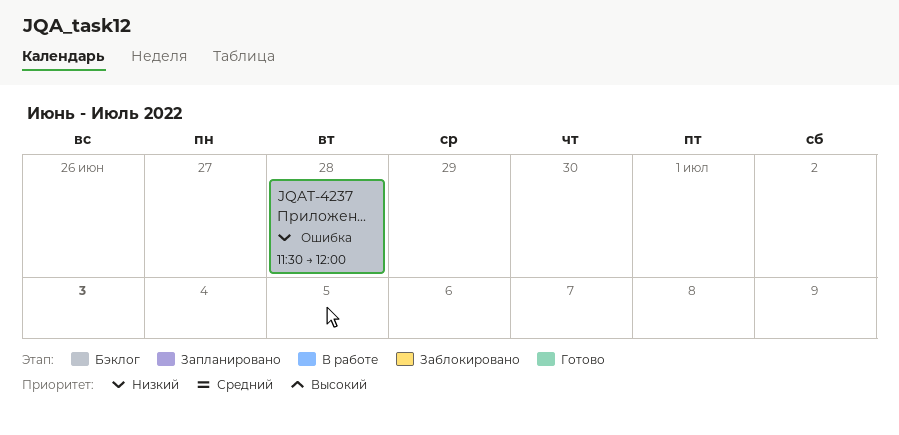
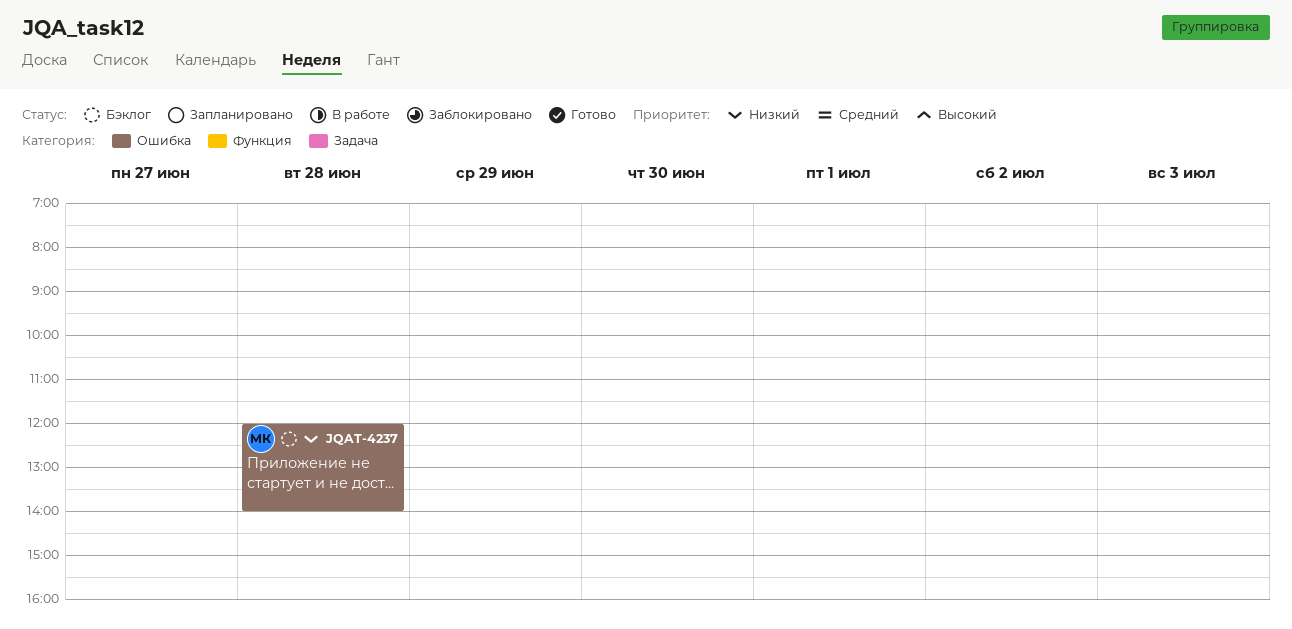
JQAT-4237, begins: 11:30 -> 12:00
JQAT-4237, ends: 12:00 -> 14:00

